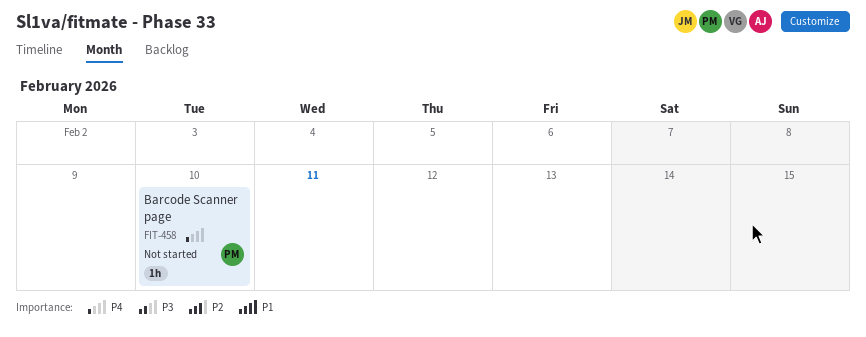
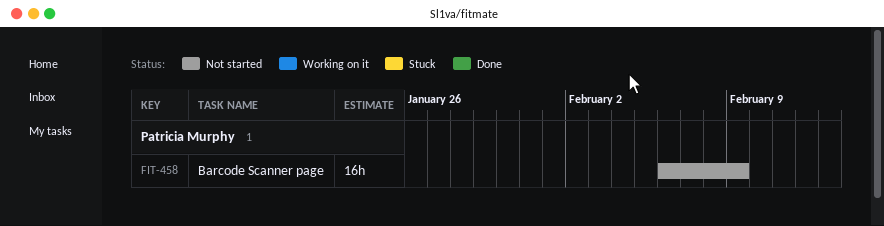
FIT-458, estimate: 1h -> 16h
FIT-458, due: Feb 10 -> Feb 9

